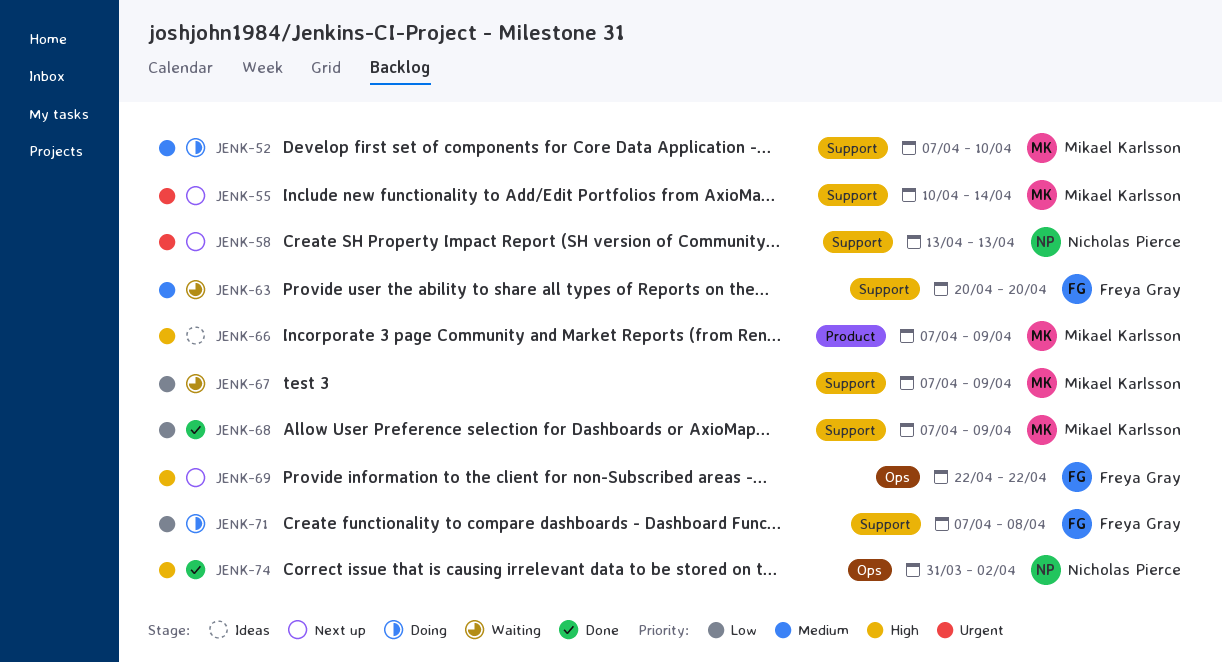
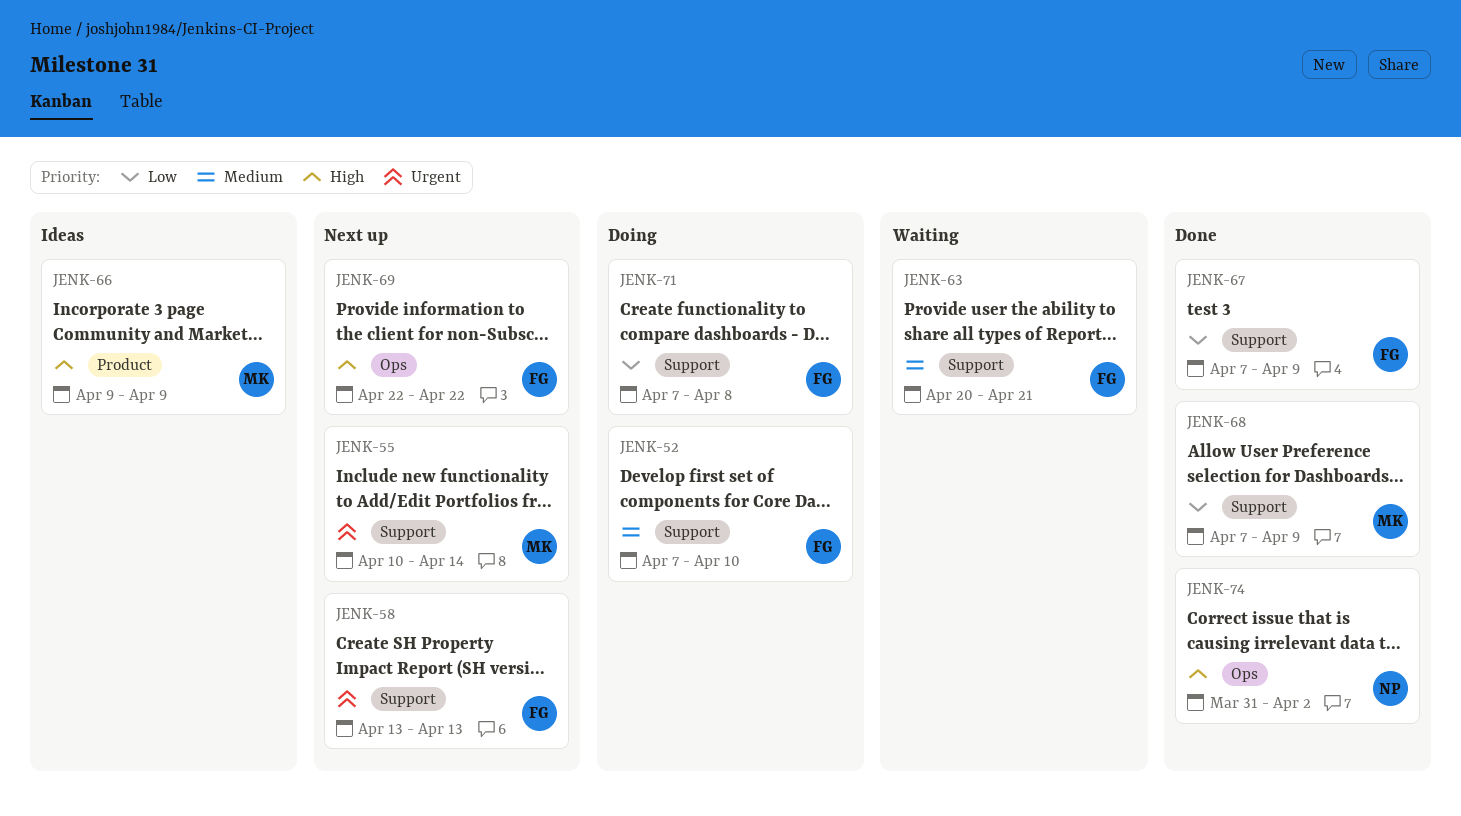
JENK-52, owner: Mikael Karlsson -> Freya Gray
JENK-58, owner: Nicholas Pierce -> Freya Gray
JENK-63, due: Apr 20 -> Apr 21
JENK-66, start: Apr 7 -> Apr 9
JENK-67, status: Waiting -> Done
JENK-67, owner: Mikael Karlsson -> Freya Gray

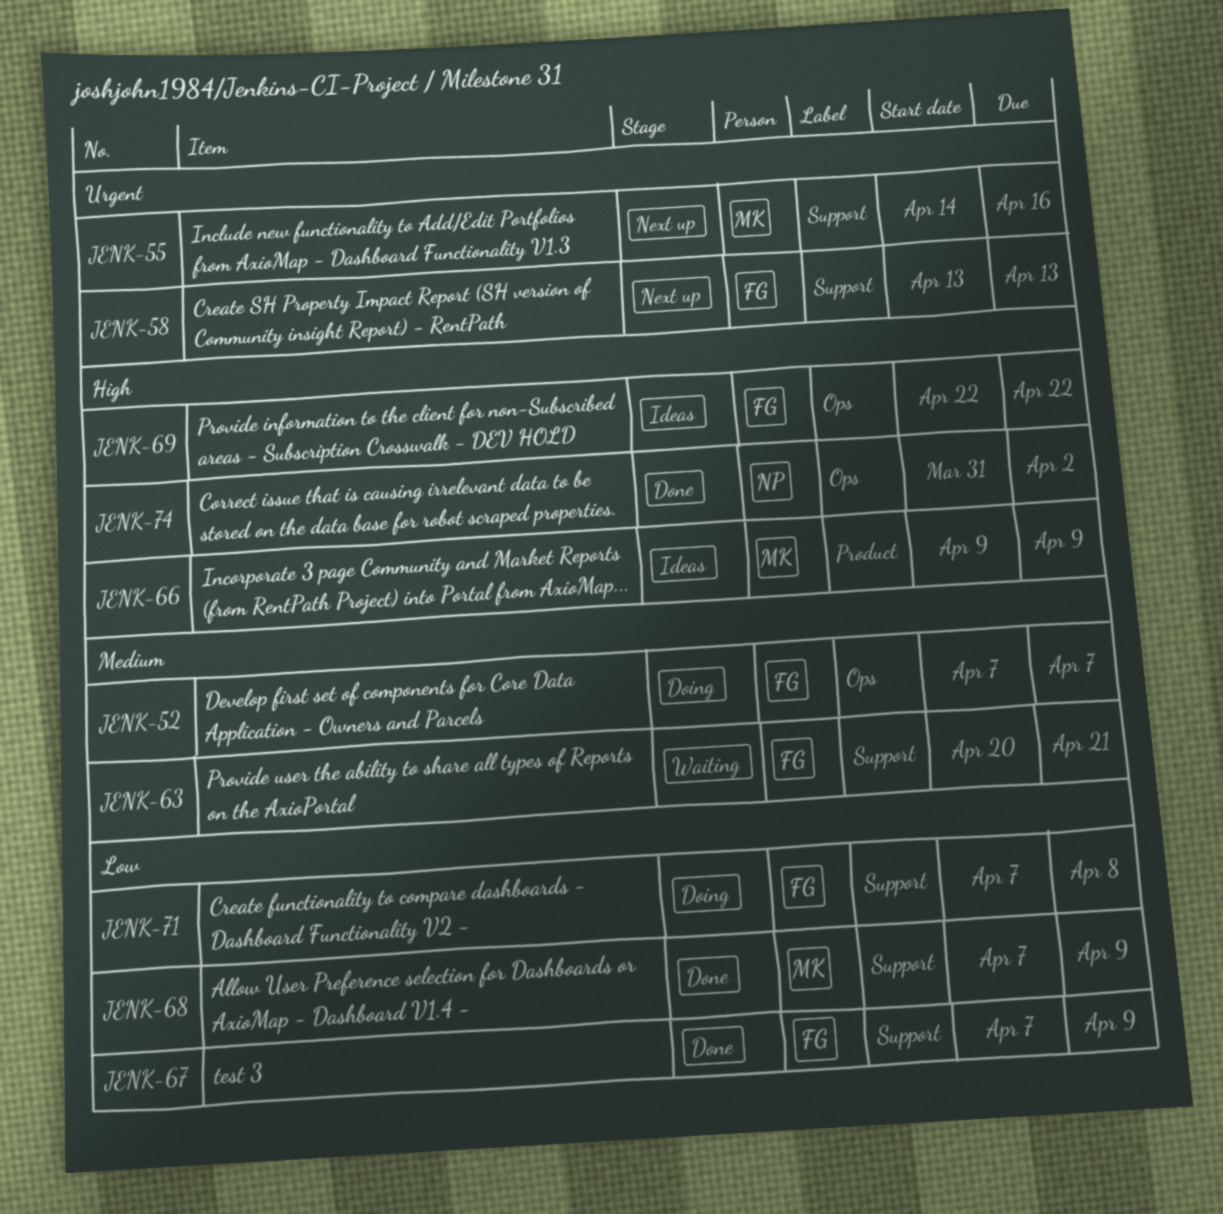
JENK-52, label: Support -> Ops
JENK-52, due: Apr 10 -> Apr 7
JENK-55, start: Apr 10 -> Apr 14
JENK-55, due: Apr 14 -> Apr 16
JENK-69, status: Next up -> Ideas

